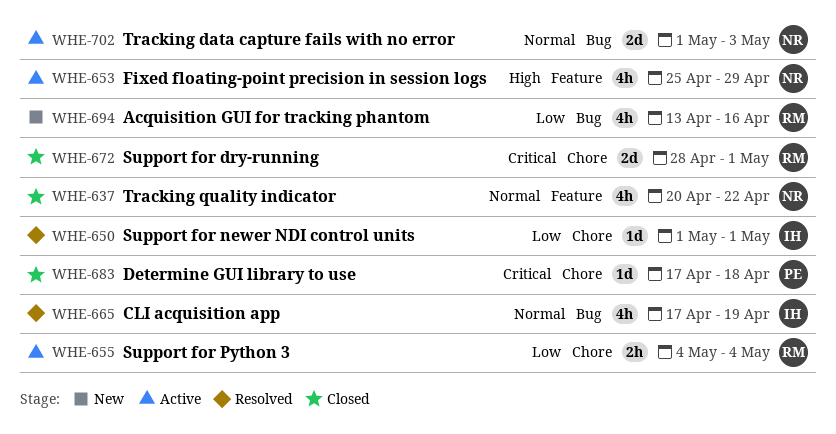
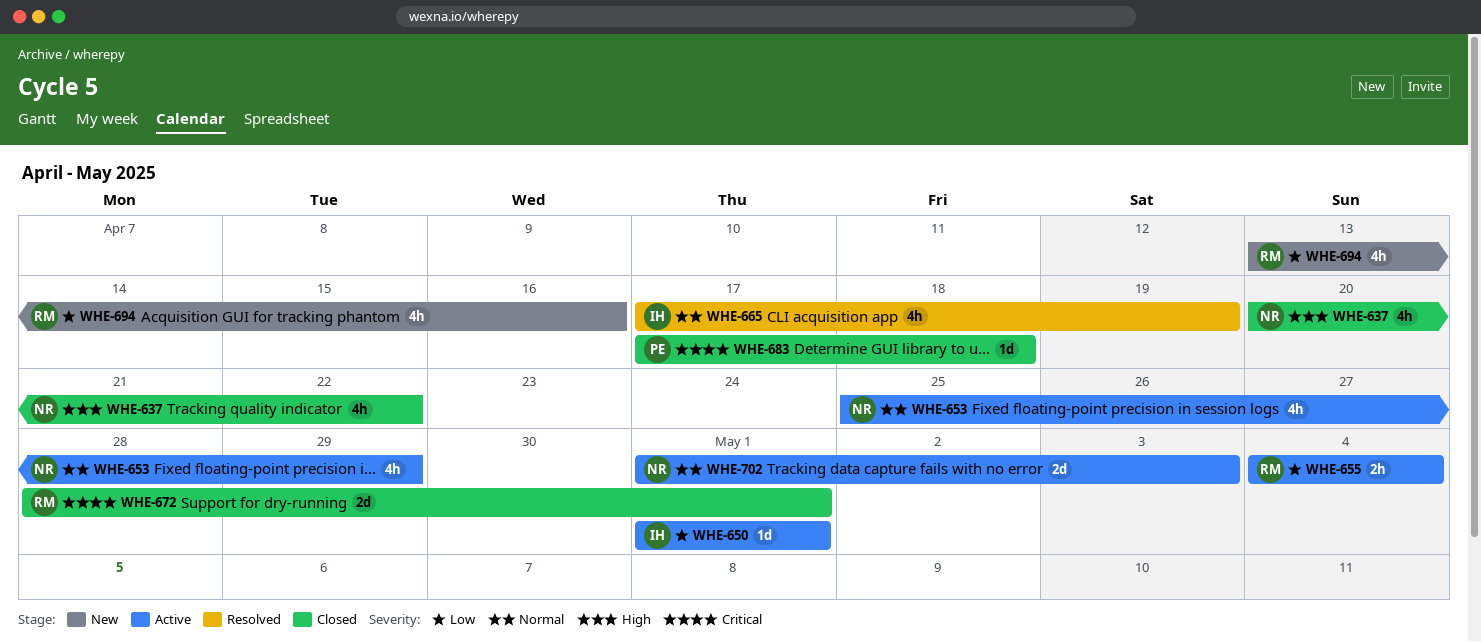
WHE-637, priority: Normal -> High
WHE-650, status: Resolved -> Active
WHE-653, priority: High -> Normal

